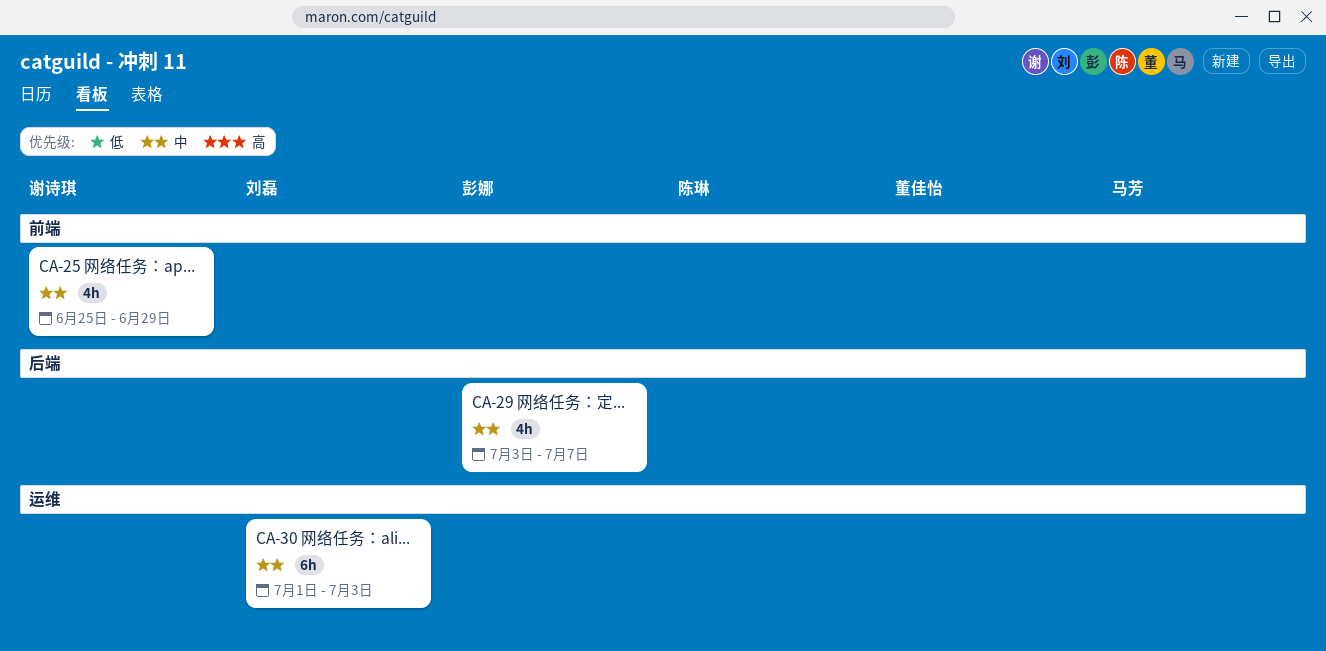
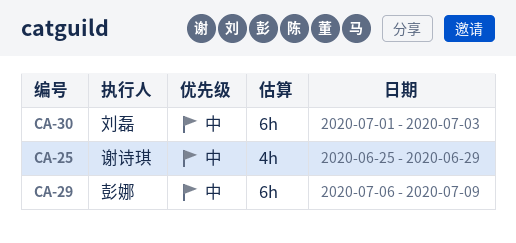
CA-29, estimate: 4h -> 6h
CA-29, start: Jul 3 -> Jul 6
CA-29, due: Jul 7 -> Jul 9

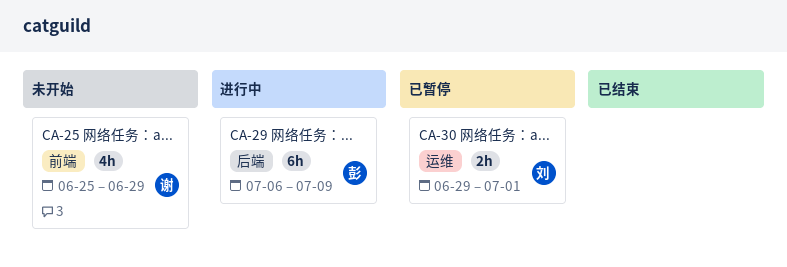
CA-30, estimate: 6h -> 2h
CA-30, start: Jul 1 -> Jun 29
CA-30, due: Jul 3 -> Jul 1

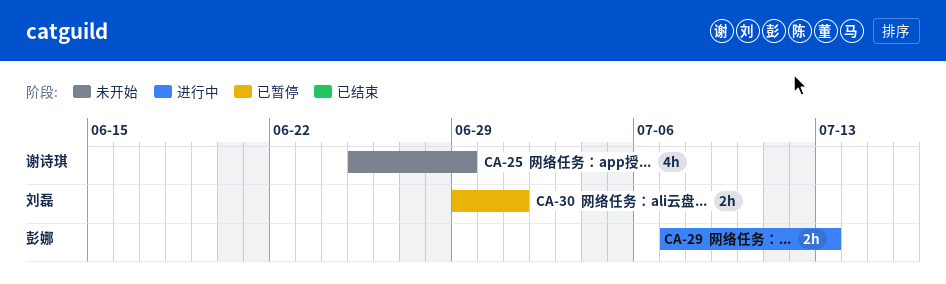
CA-29, estimate: 6h -> 2h
CA-29, start: Jul 6 -> Jul 7
CA-29, due: Jul 9 -> Jul 13

